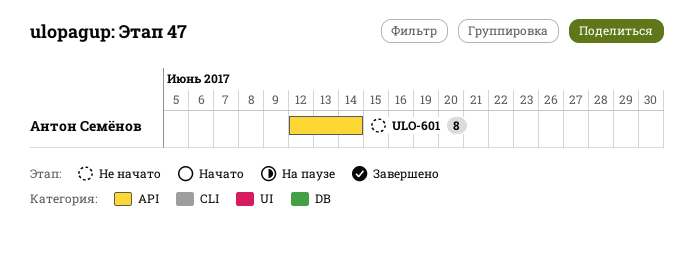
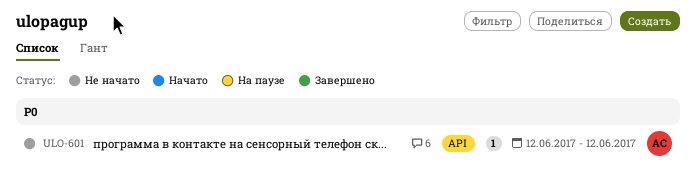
ULO-601, estimate: 8 -> 1
ULO-601, due: Jun 14 -> Jun 12

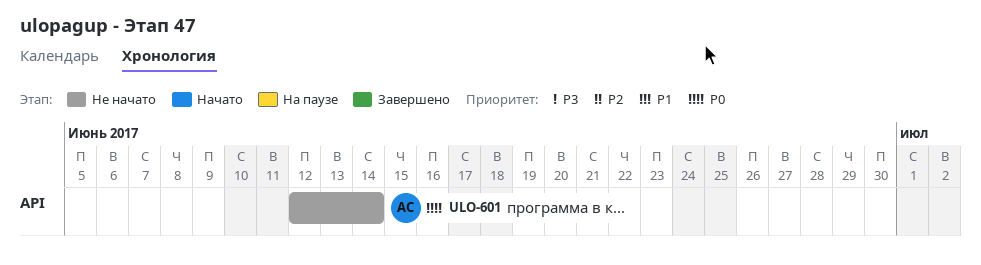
ULO-601, due: Jun 12 -> Jun 14

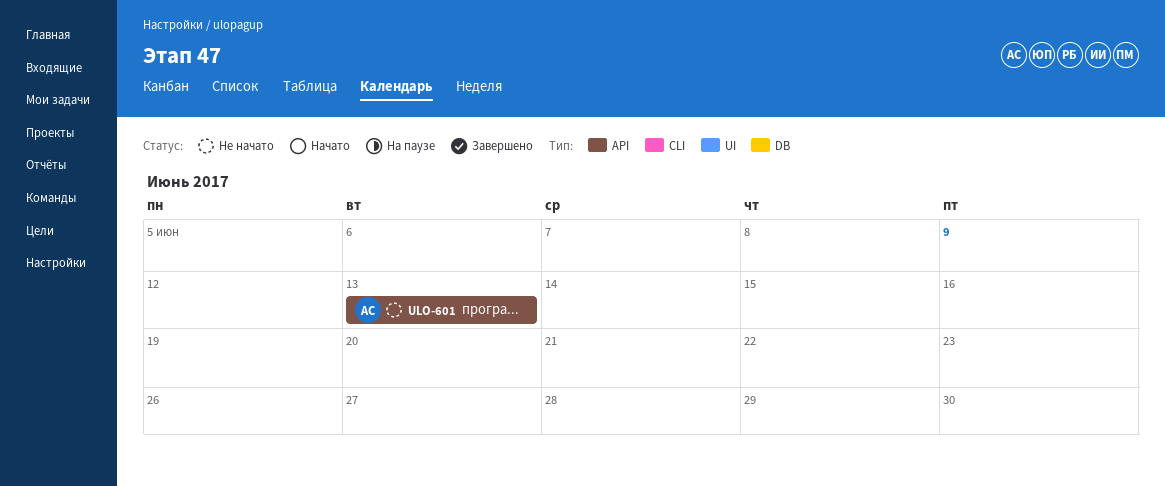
ULO-601, start: Jun 12 -> Jun 13
ULO-601, due: Jun 14 -> Jun 13

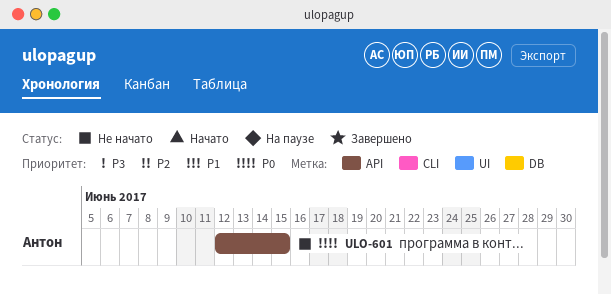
ULO-601, start: Jun 13 -> Jun 12
ULO-601, due: Jun 13 -> Jun 15

